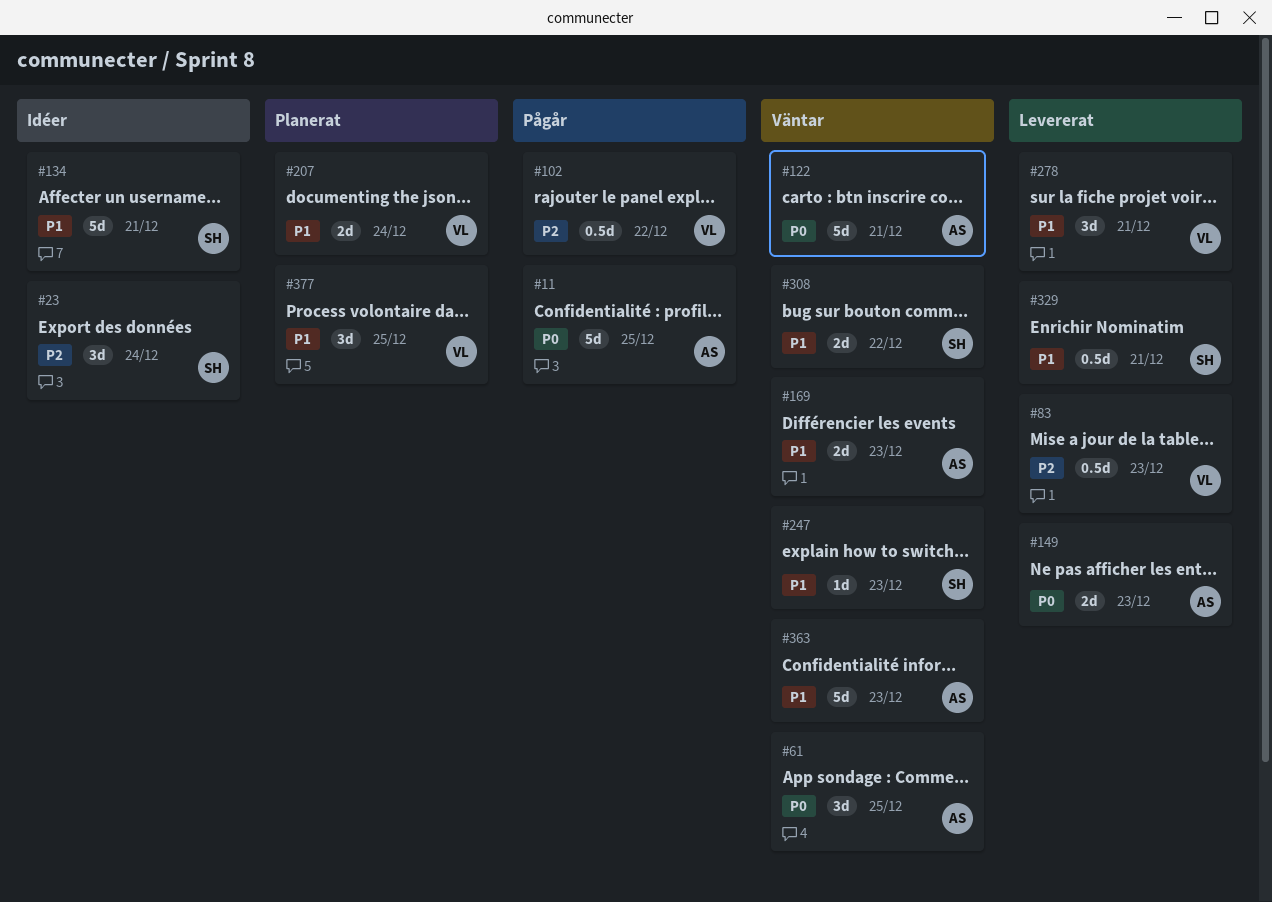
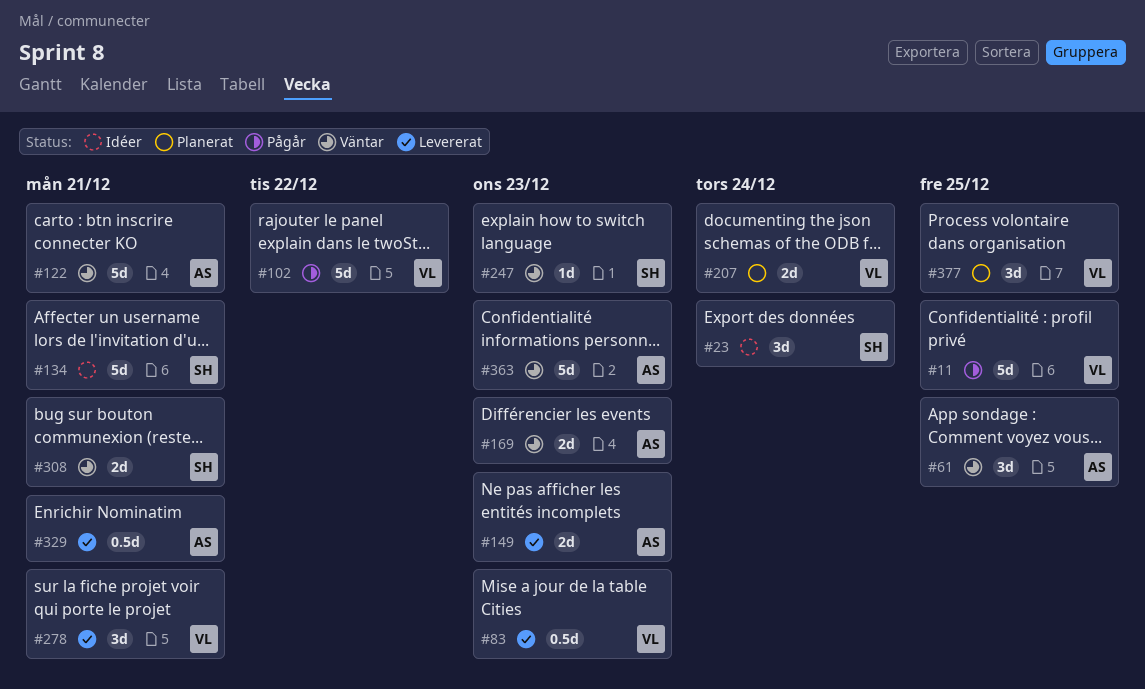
#11, owner: AS -> VL
#102, estimate: 0.5d -> 5d
#308, due: Dec 22 -> Dec 21
#329, owner: SH -> AS

